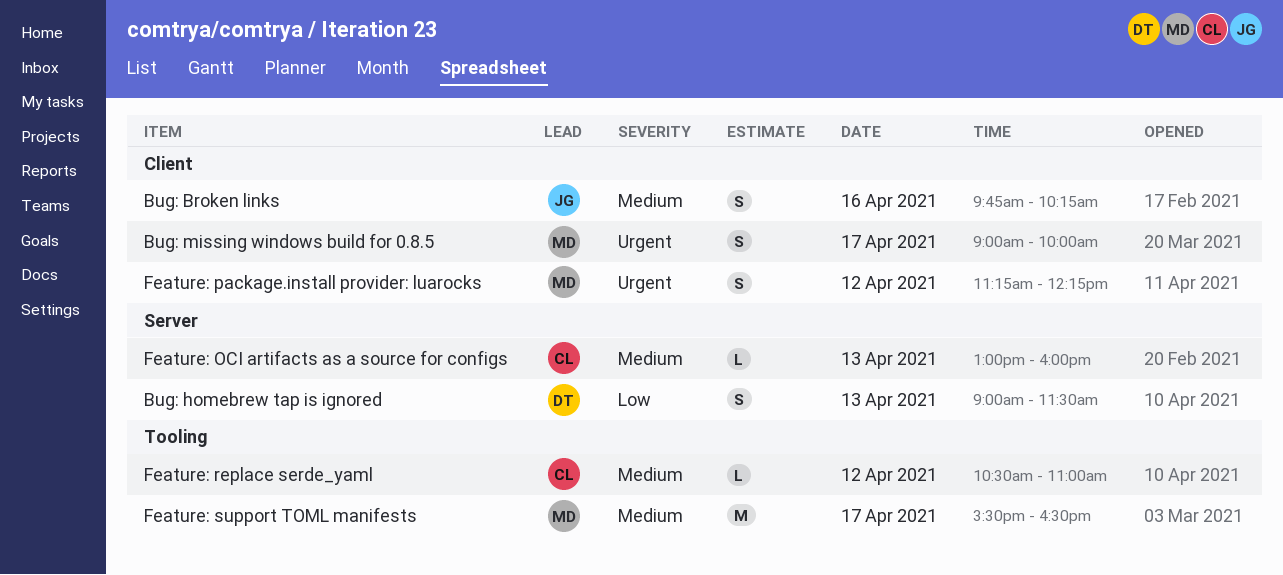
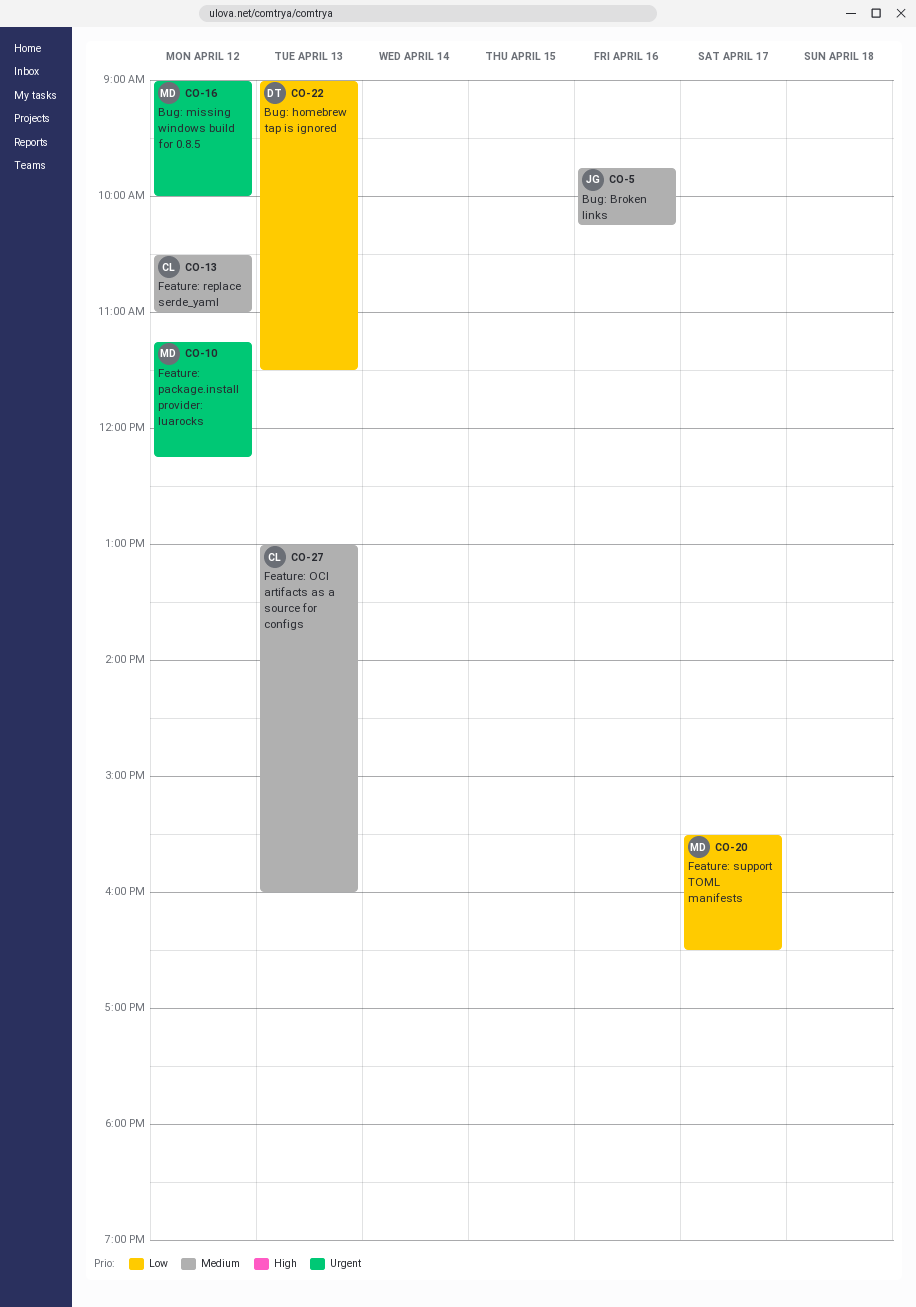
Bug: missing windows build for 0.8.5, day: Apr 17 -> Apr 12
Feature: support TOML manifests, priority: Medium -> Low

